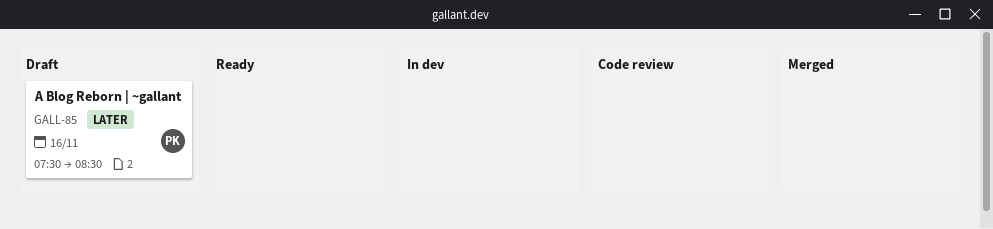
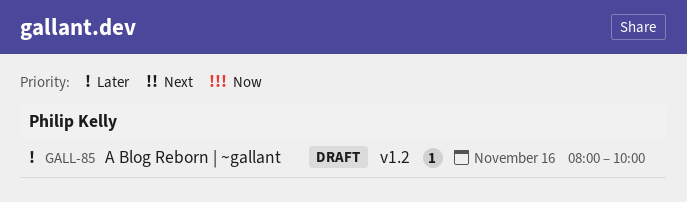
GALL-85, begins: 07:30 -> 08:00
GALL-85, ends: 08:30 -> 10:00

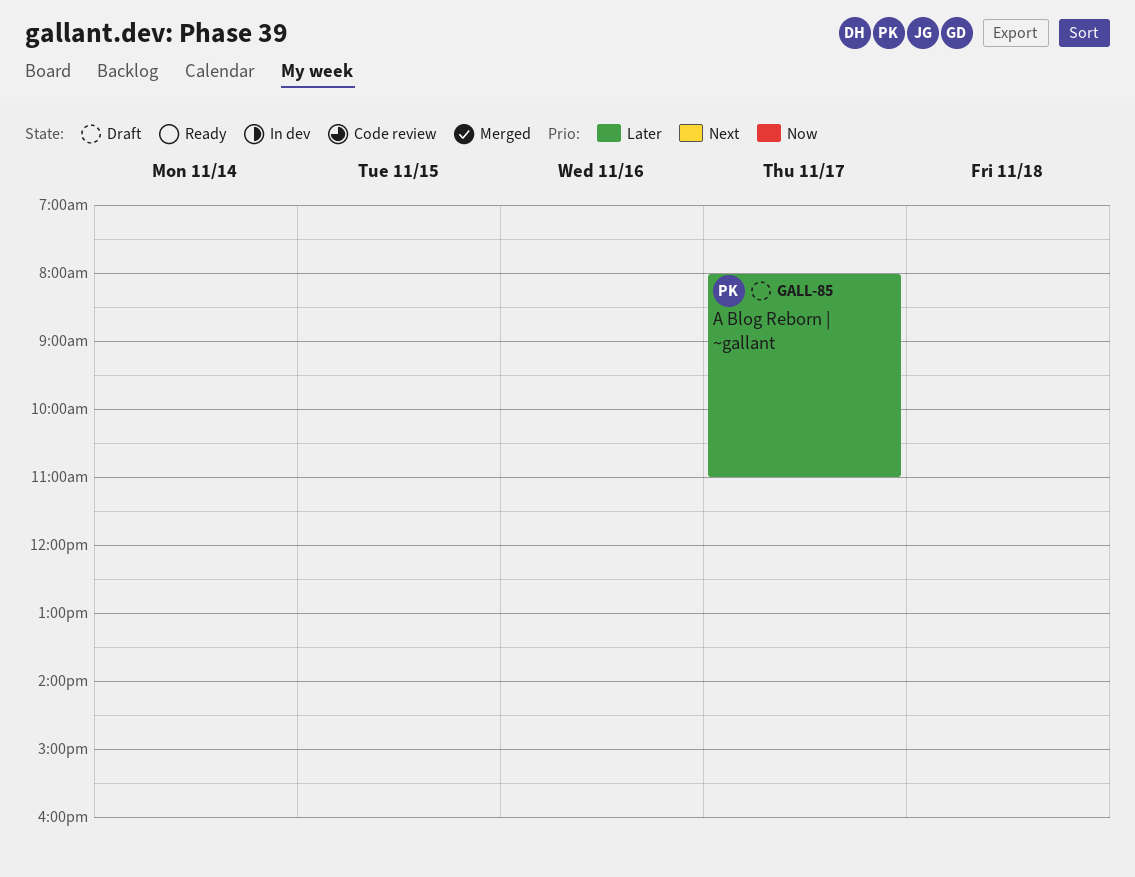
GALL-85, day: Nov 16 -> Nov 17
GALL-85, ends: 10:00 -> 11:00

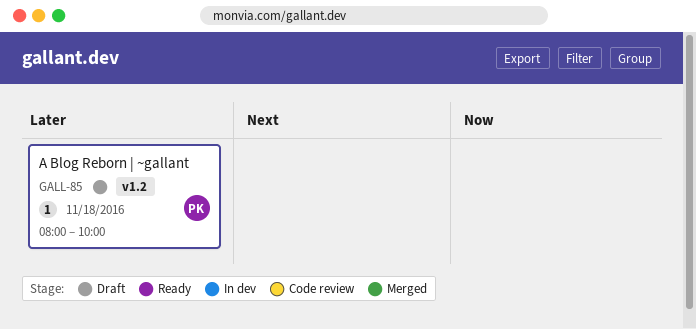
GALL-85, day: Nov 17 -> Nov 18
GALL-85, ends: 11:00 -> 10:00

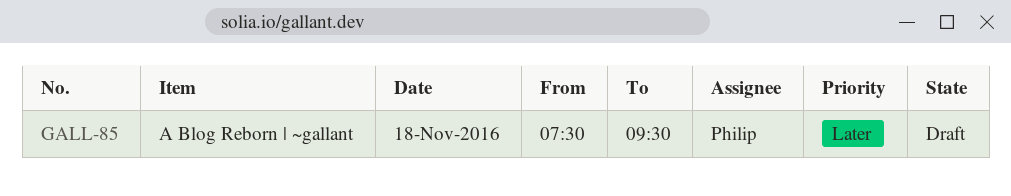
GALL-85, begins: 08:00 -> 07:30
GALL-85, ends: 10:00 -> 09:30

